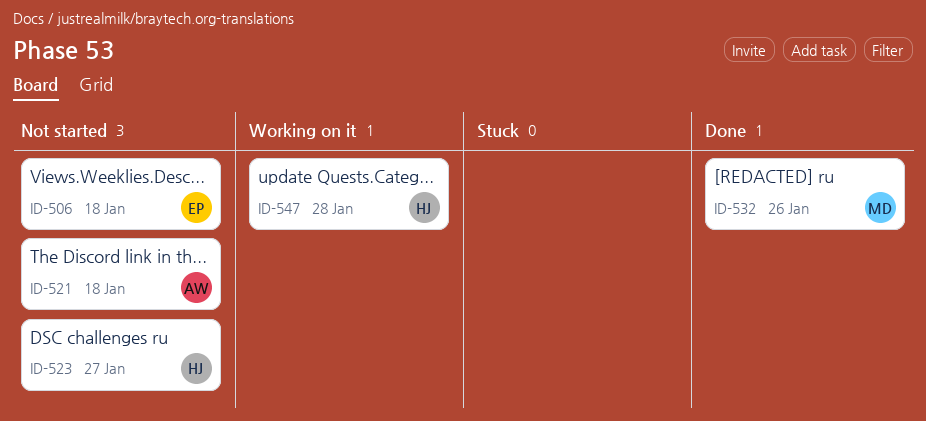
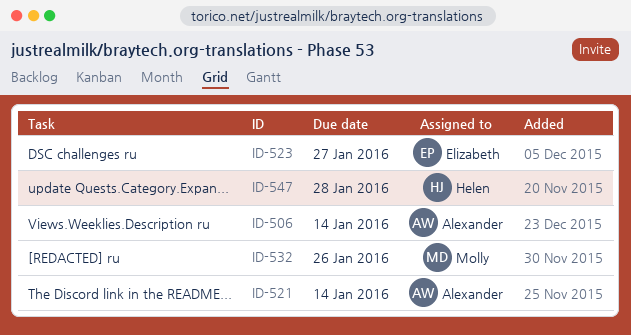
ID-506, owner: Elizabeth -> Alexander
ID-506, due: Jan 18 -> Jan 14
ID-521, due: Jan 18 -> Jan 14
ID-523, owner: Helen -> Elizabeth

